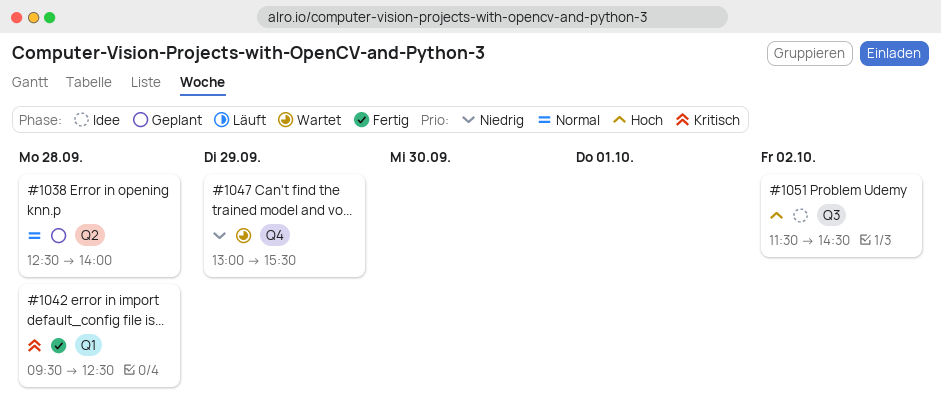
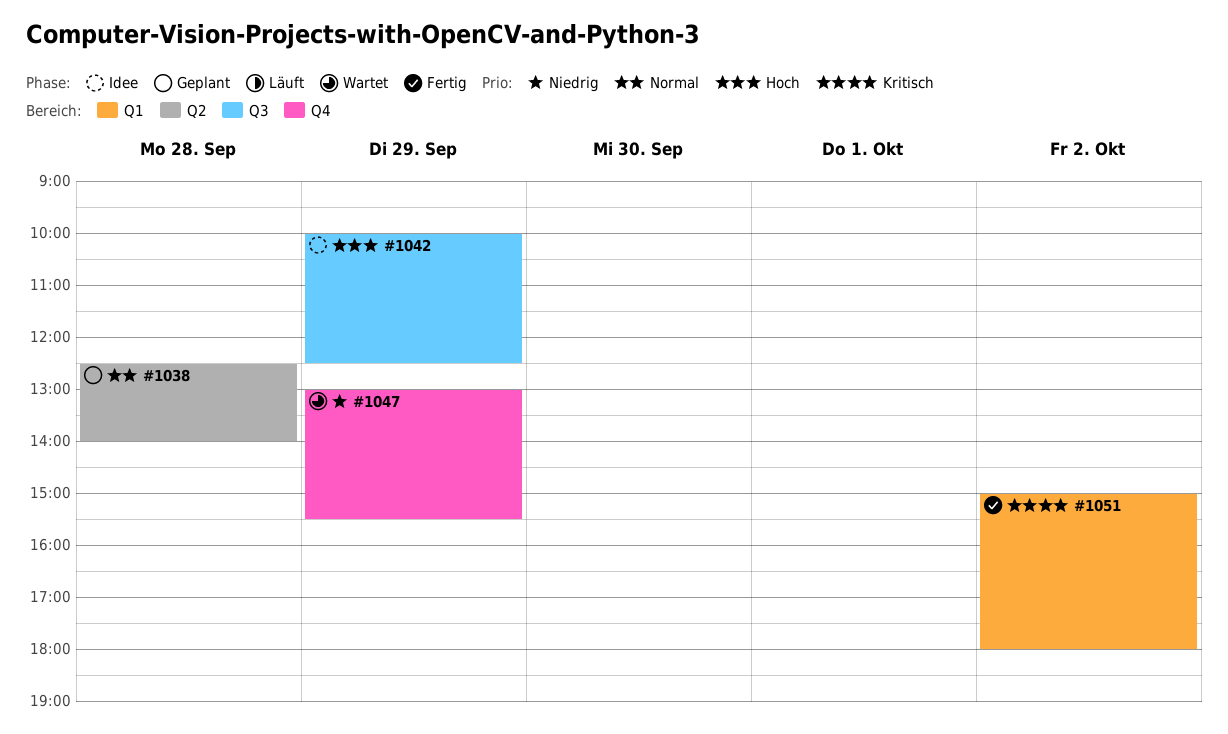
#1042, status: Fertig -> Idee
#1042, priority: Kritisch -> Hoch
#1042, label: Q1 -> Q3
#1042, day: Sep 28 -> Sep 29
#1042, begins: 09:30 -> 10:00
#1051, status: Idee -> Fertig
#1051, priority: Hoch -> Kritisch
#1051, label: Q3 -> Q1
#1051, begins: 11:30 -> 15:00
#1051, ends: 14:30 -> 18:00

